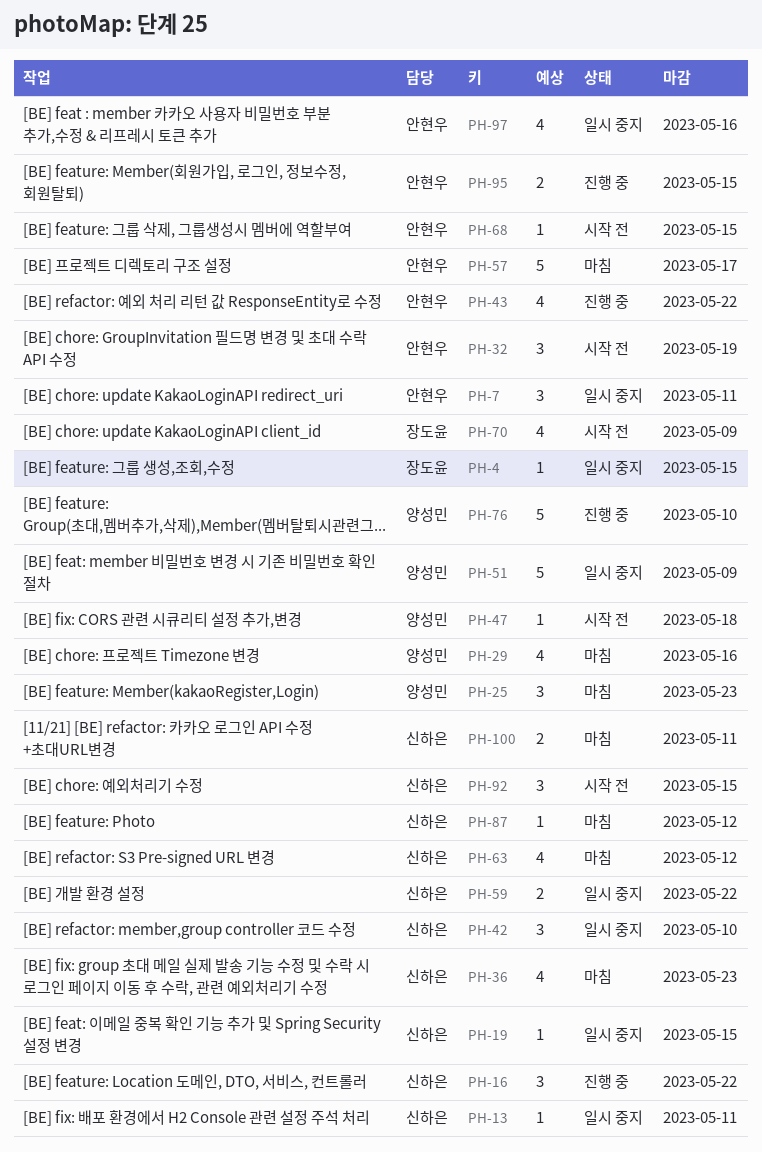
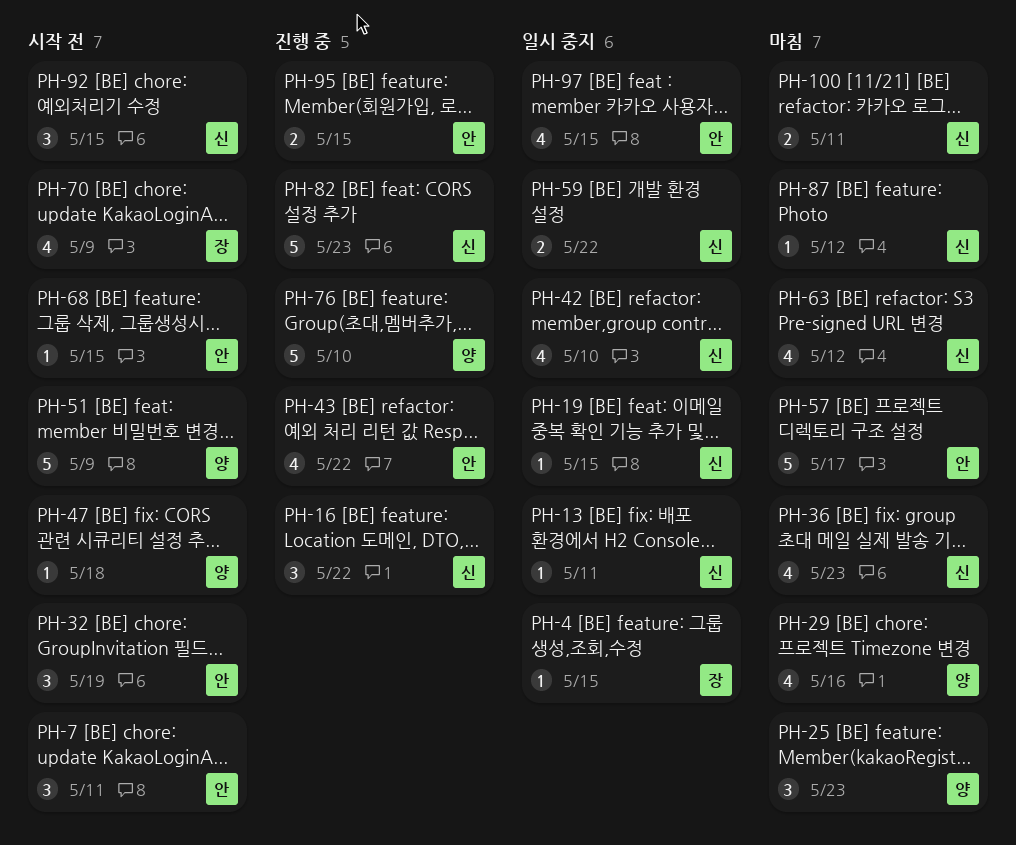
PH-7, status: 일시 중지 -> 시작 전
PH-42, estimate: 3 -> 4
PH-51, status: 일시 중지 -> 시작 전
PH-82: none -> present
PH-97, due: May 16 -> May 15

